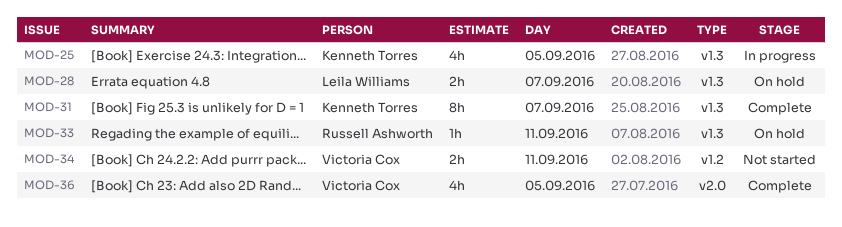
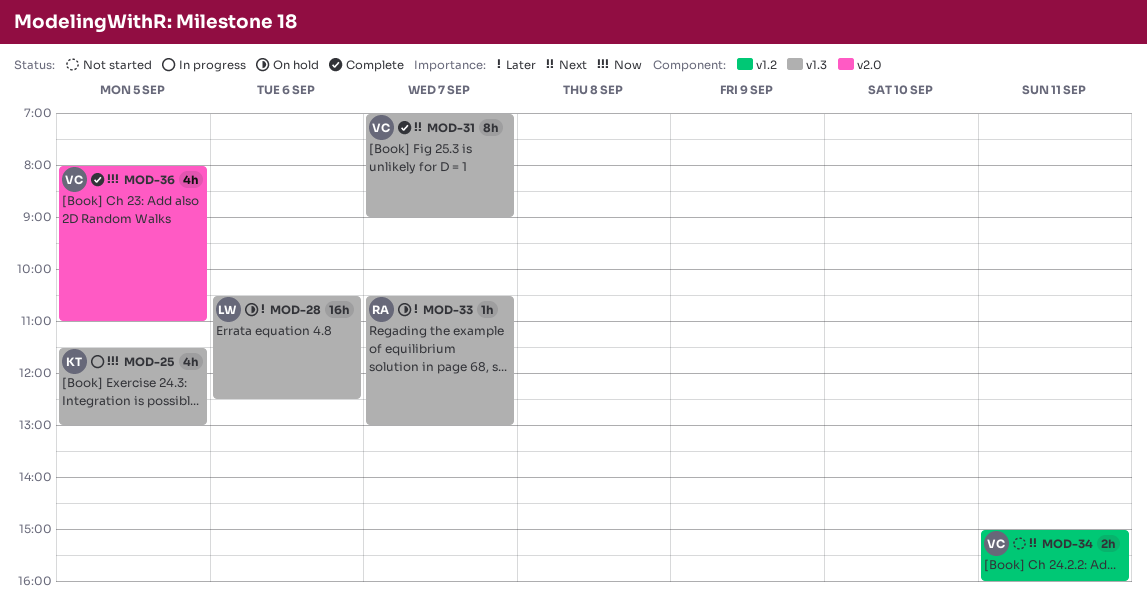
MOD-28, estimate: 2h -> 16h
MOD-28, day: Sep 7 -> Sep 6
MOD-31, owner: Kenneth Torres -> Victoria Cox
MOD-33, day: Sep 11 -> Sep 7

